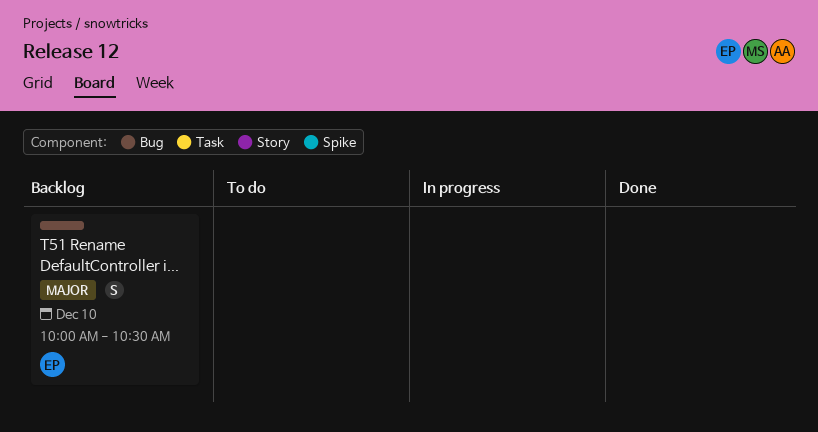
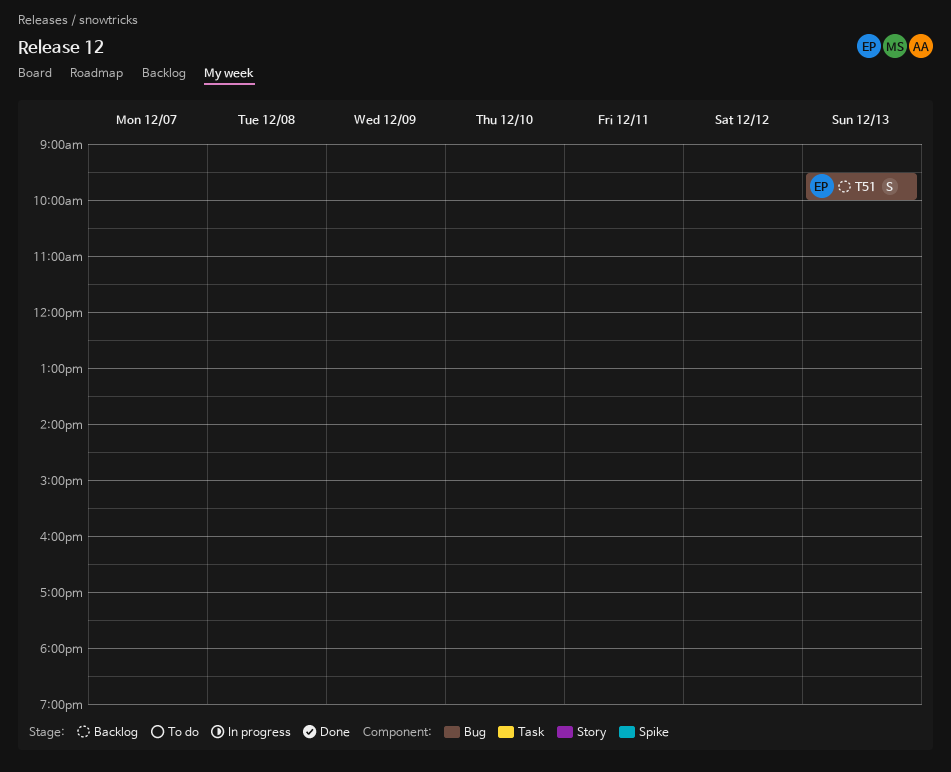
T51, day: Dec 10 -> Dec 13
T51, begins: 10:00 -> 09:30
T51, ends: 10:30 -> 10:00

